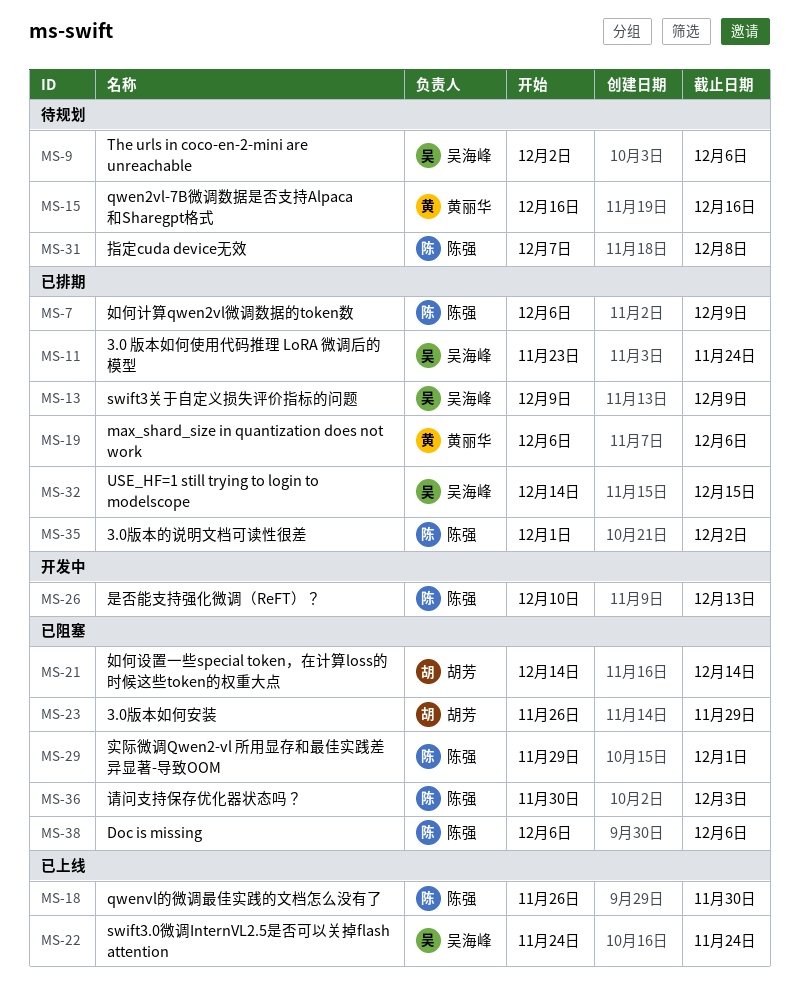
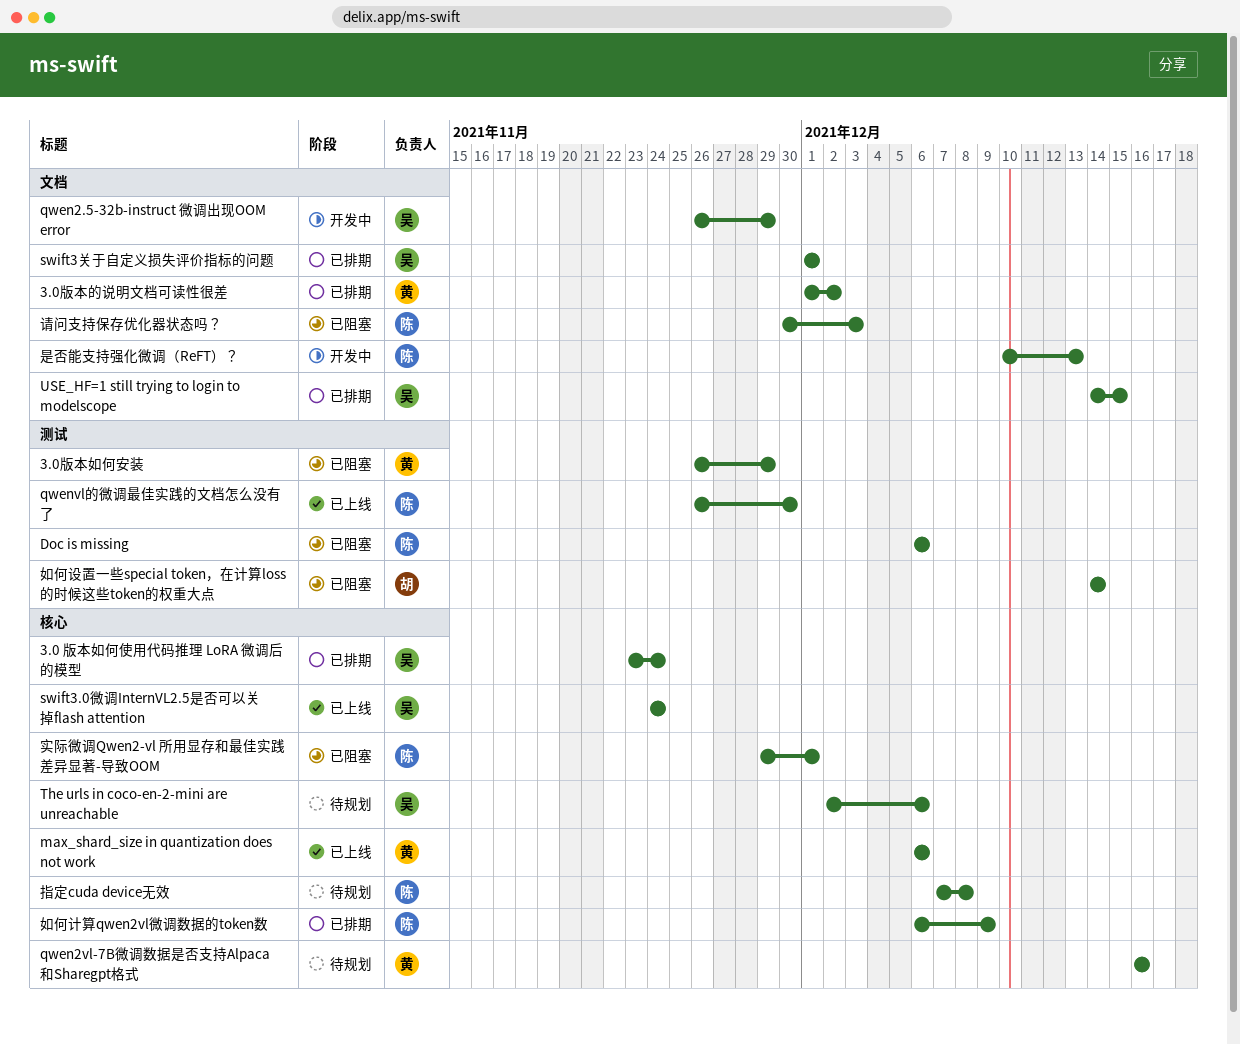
3.0版本如何安装, owner: 胡芳 -> 黄丽华
3.0版本的说明文档可读性很差, owner: 陈强 -> 黄丽华
max_shard_size in quantization does not work, status: 已排期 -> 已上线
qwen2.5-32b-instruct 微调出现OOM error: none -> present
swift3关于自定义损失评价指标的问题, start: Dec 9 -> Dec 1
swift3关于自定义损失评价指标的问题, due: Dec 9 -> Dec 1

